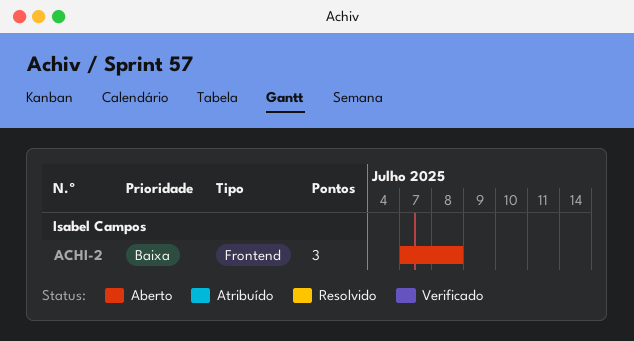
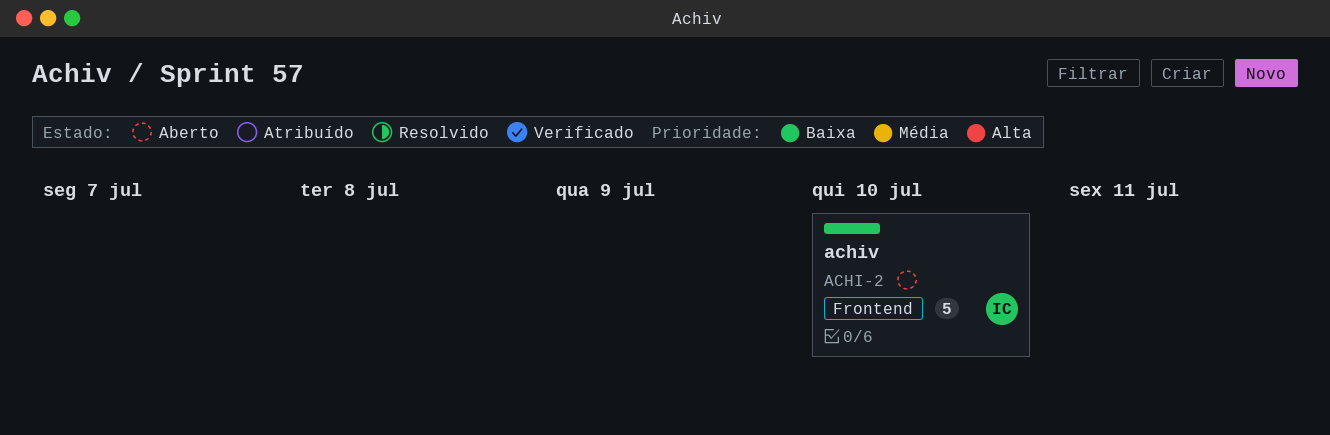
ACHI-2, estimate: 3 -> 5
ACHI-2, due: Jul 8 -> Jul 10

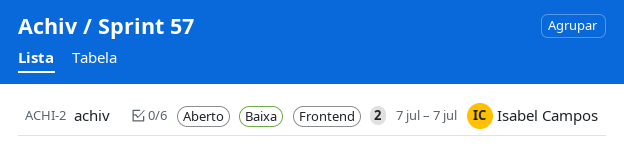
ACHI-2, estimate: 5 -> 2
ACHI-2, due: Jul 10 -> Jul 7

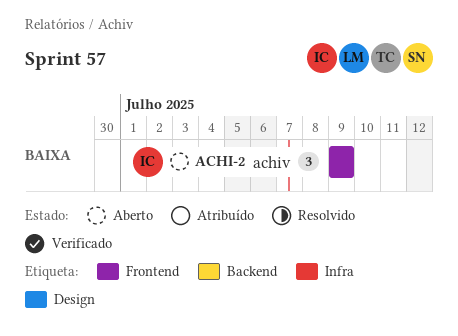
ACHI-2, estimate: 2 -> 3
ACHI-2, start: Jul 7 -> Jul 9
ACHI-2, due: Jul 7 -> Jul 9

